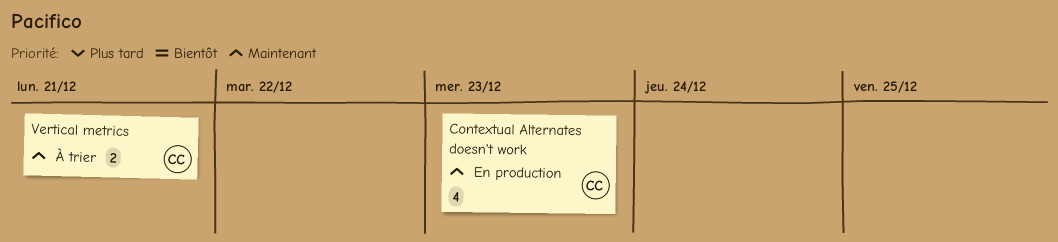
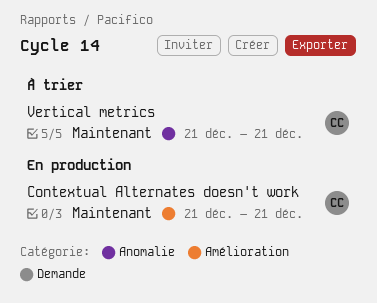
Contextual Alternates doesn't work, due: Dec 23 -> Dec 21

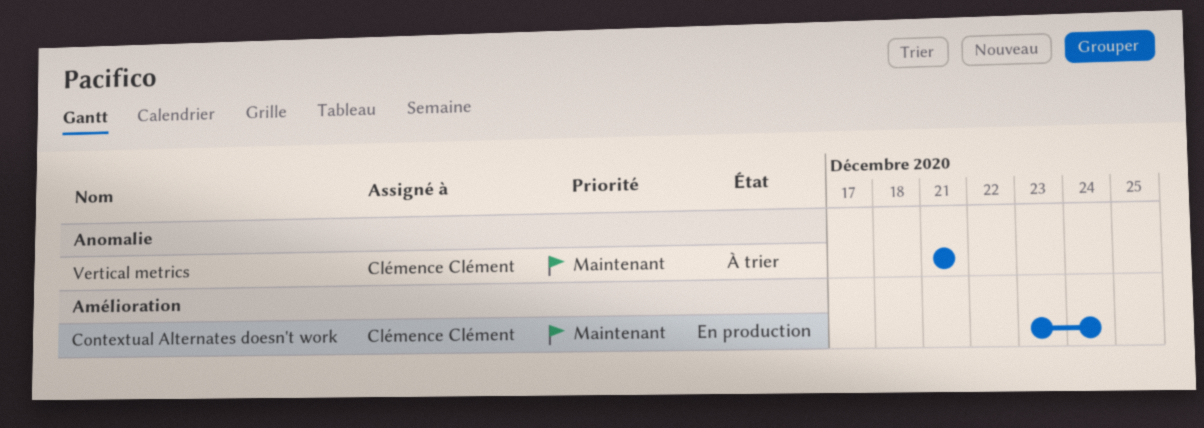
Contextual Alternates doesn't work, start: Dec 21 -> Dec 23
Contextual Alternates doesn't work, due: Dec 21 -> Dec 24

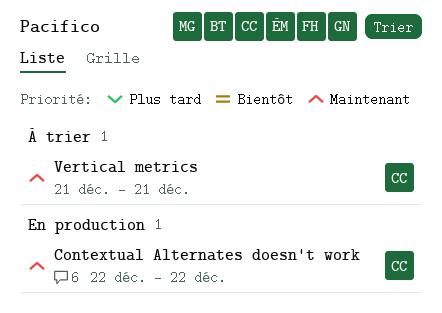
Contextual Alternates doesn't work, start: Dec 23 -> Dec 22
Contextual Alternates doesn't work, due: Dec 24 -> Dec 22

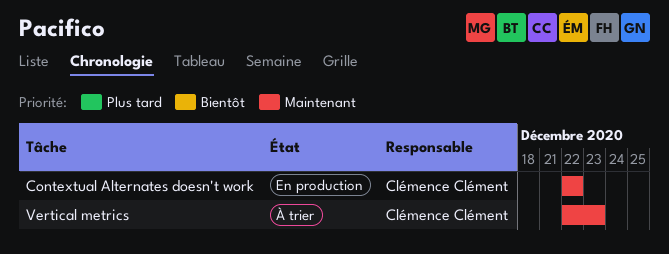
Vertical metrics, start: Dec 21 -> Dec 22
Vertical metrics, due: Dec 21 -> Dec 23

